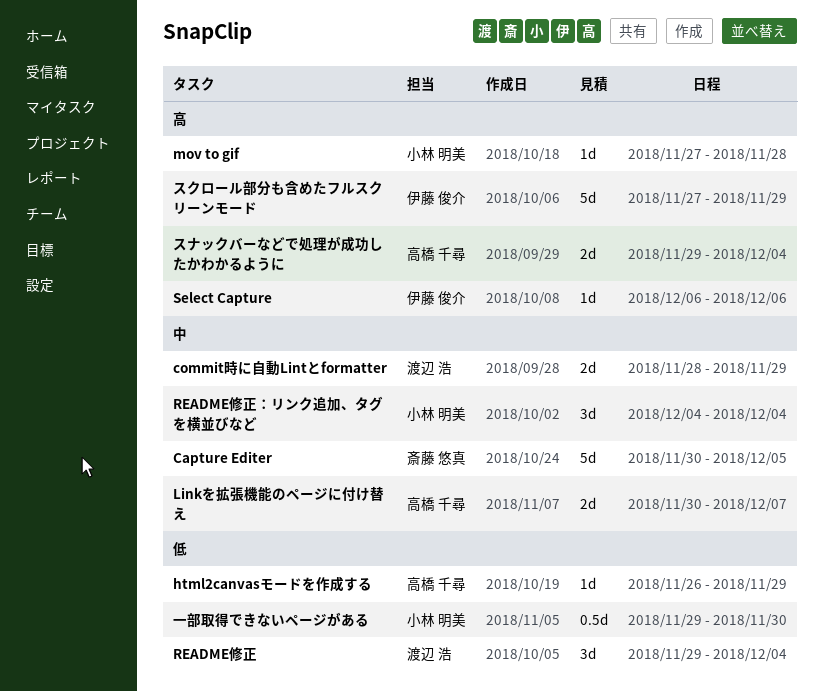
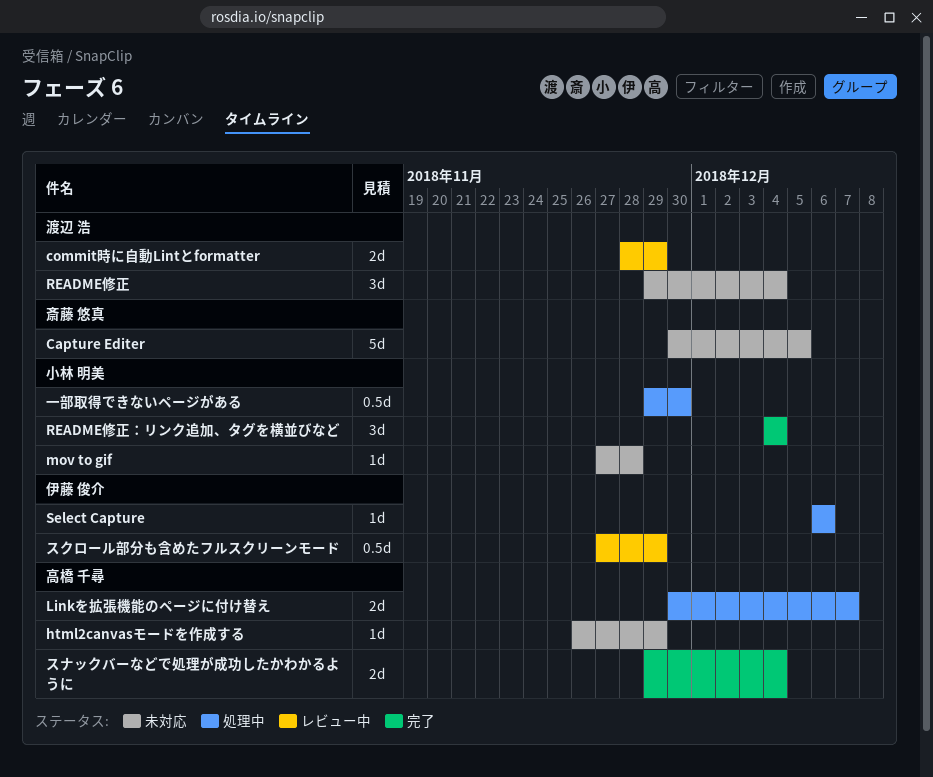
スクロール部分も含めたフルスクリーンモード, estimate: 5d -> 0.5d

